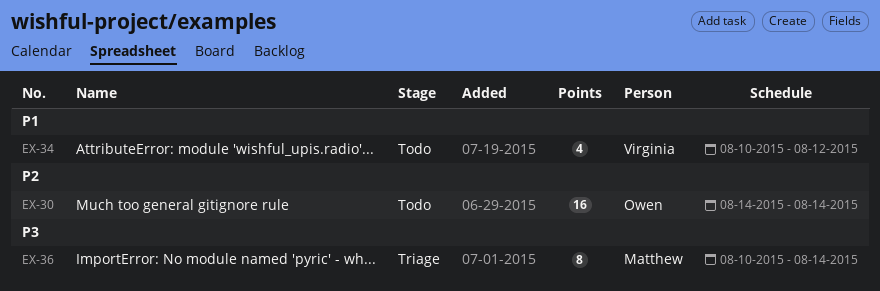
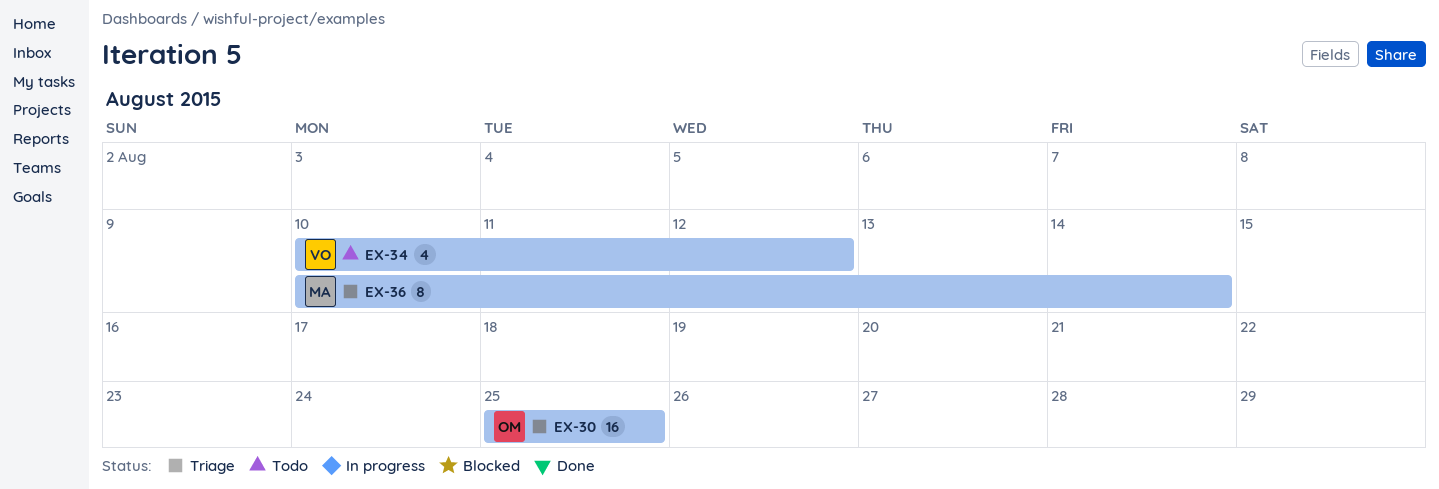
EX-30, status: Todo -> Triage
EX-30, start: Aug 14 -> Aug 25
EX-30, due: Aug 14 -> Aug 25

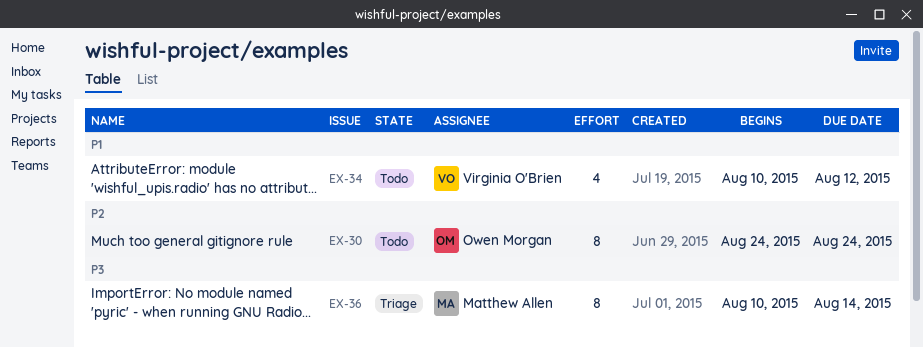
EX-30, status: Triage -> Todo
EX-30, estimate: 16 -> 8
EX-30, start: Aug 25 -> Aug 24
EX-30, due: Aug 25 -> Aug 24

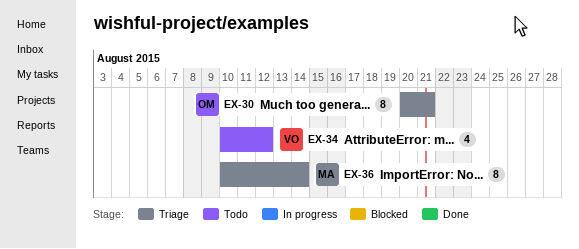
EX-30, status: Todo -> Triage
EX-30, start: Aug 24 -> Aug 20
EX-30, due: Aug 24 -> Aug 21

